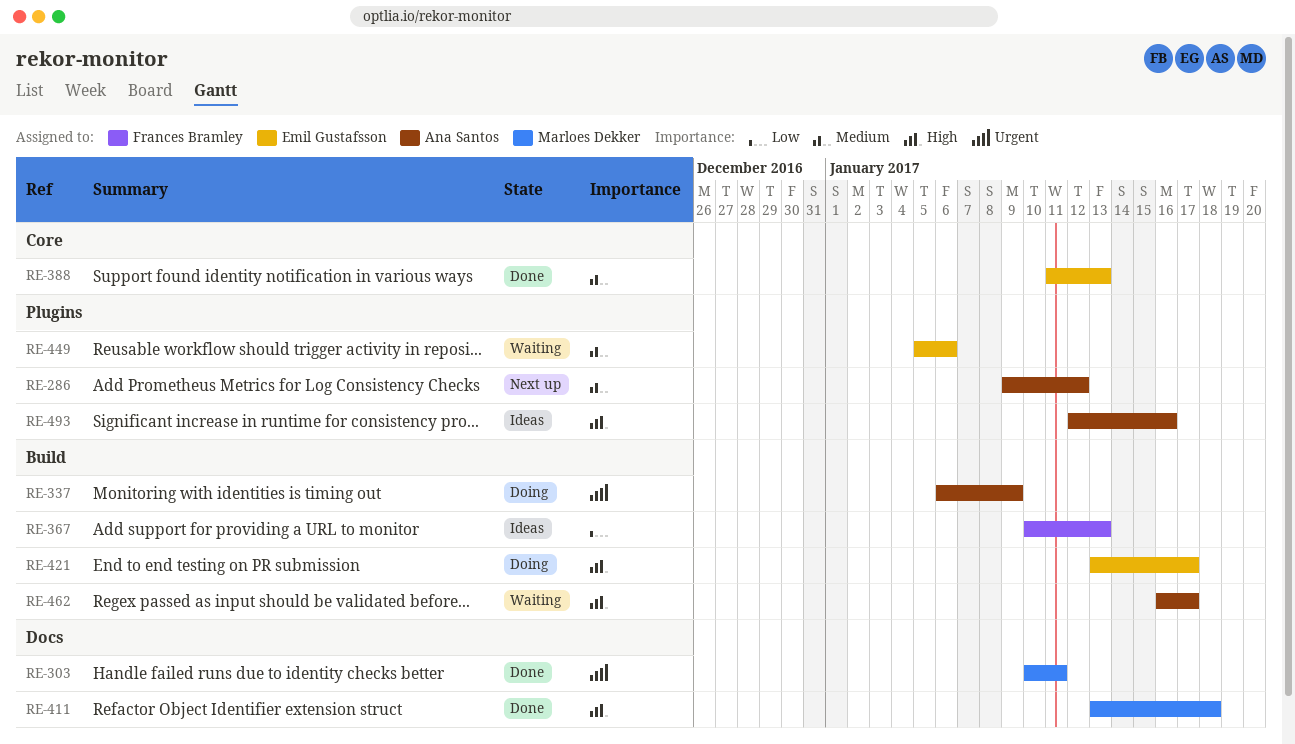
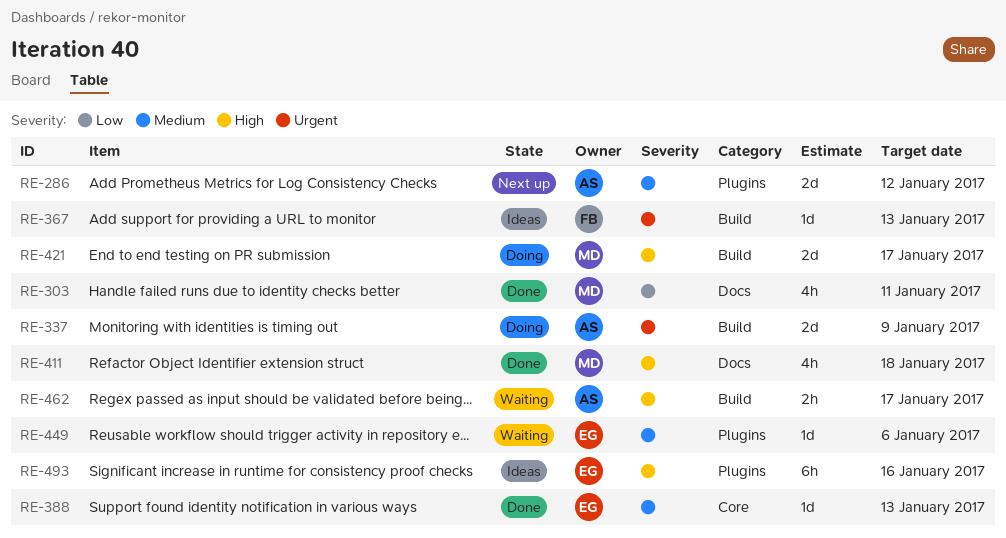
RE-303, priority: Urgent -> Low
RE-367, priority: Low -> Urgent
RE-421, owner: Emil Gustafsson -> Marloes Dekker
RE-493, owner: Ana Santos -> Emil Gustafsson

